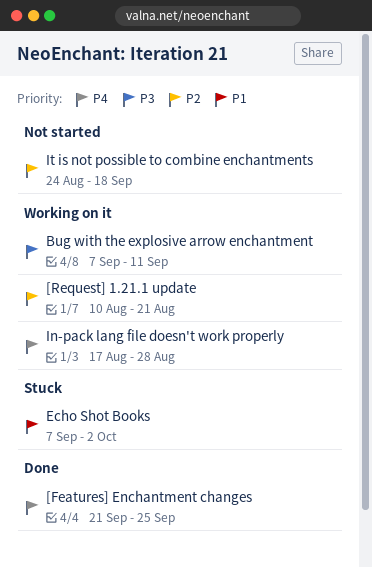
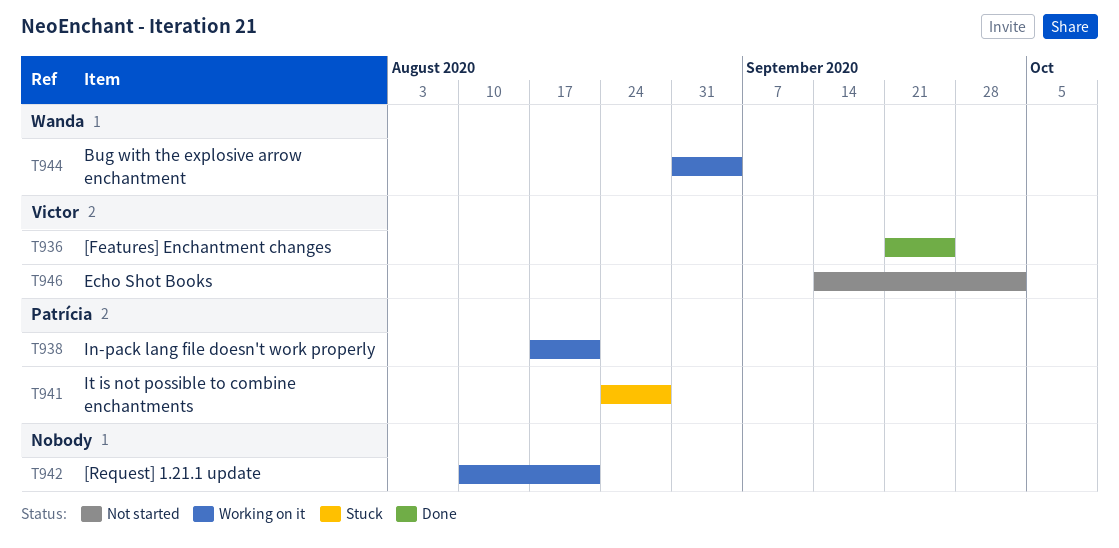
Bug with the explosive arrow enchantment, start: Sep 7 -> Aug 31
Bug with the explosive arrow enchantment, due: Sep 11 -> Sep 4
Echo Shot Books, status: Stuck -> Not started
Echo Shot Books, start: Sep 7 -> Sep 14
In-pack lang file doesn't work properly, due: Aug 28 -> Aug 21
It is not possible to combine enchantments, status: Not started -> Stuck
It is not possible to combine enchantments, due: Sep 18 -> Aug 28

